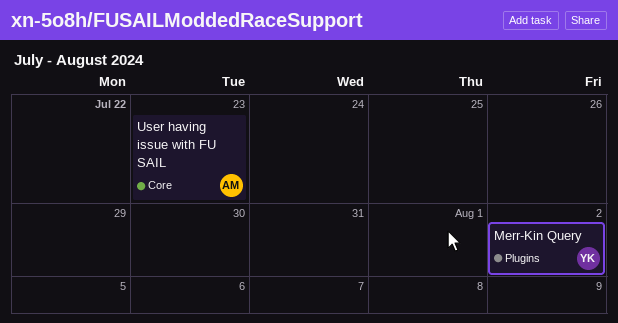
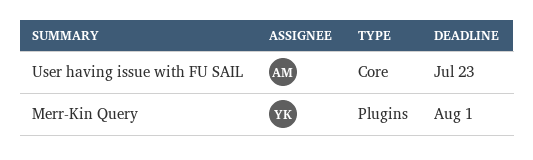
Merr-Kin Query, due: Aug 2 -> Aug 1

